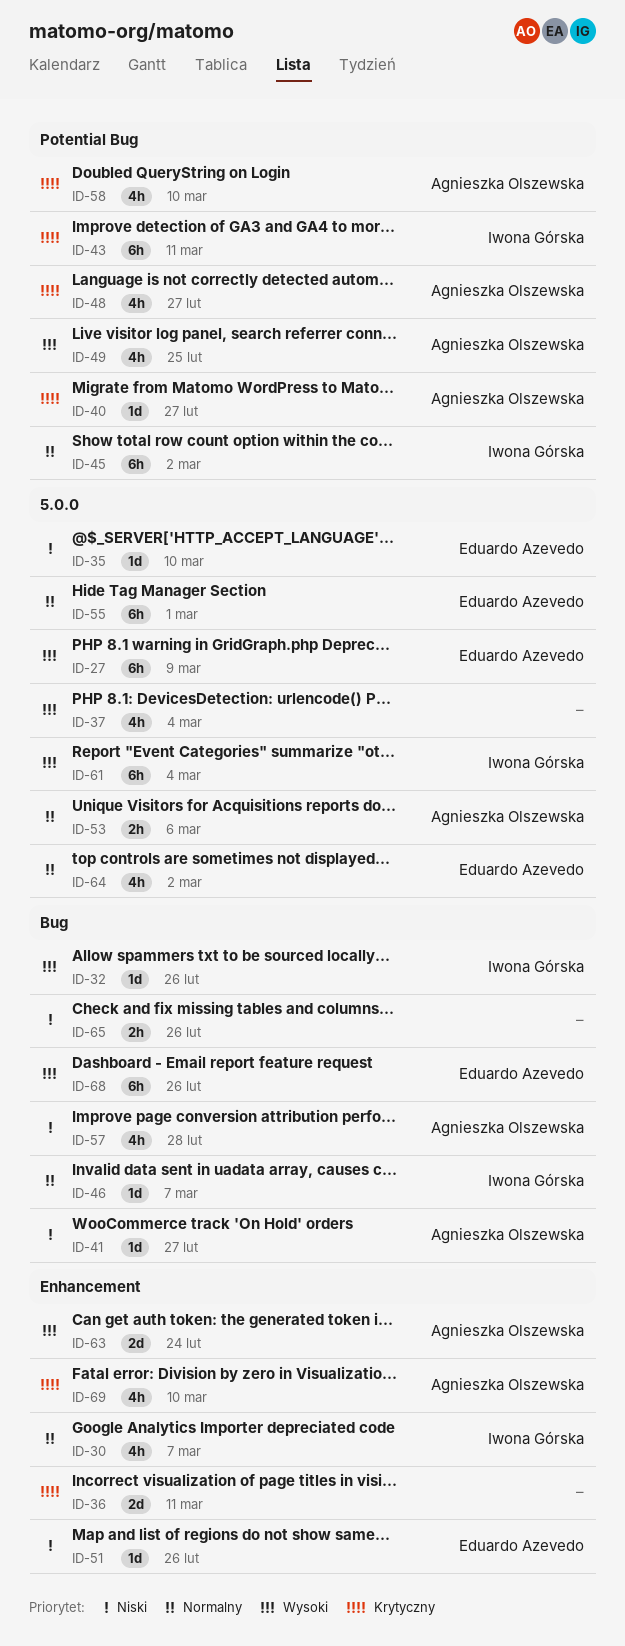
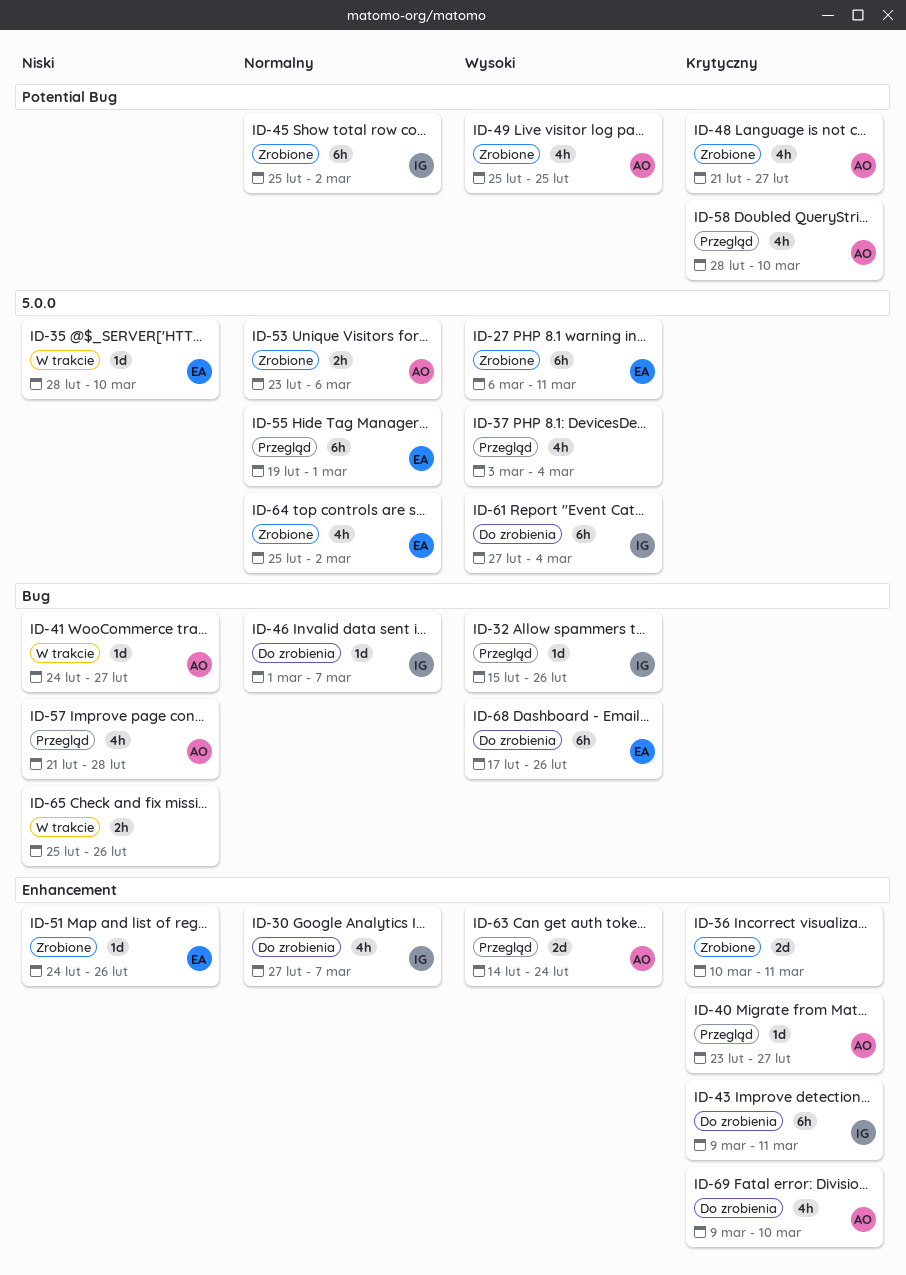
ID-27, due: Mar 9 -> Mar 11
ID-40, label: Potential Bug -> Enhancement
ID-43, label: Potential Bug -> Enhancement

